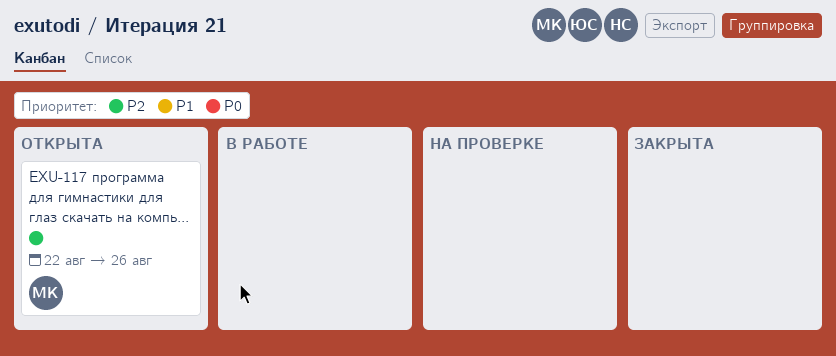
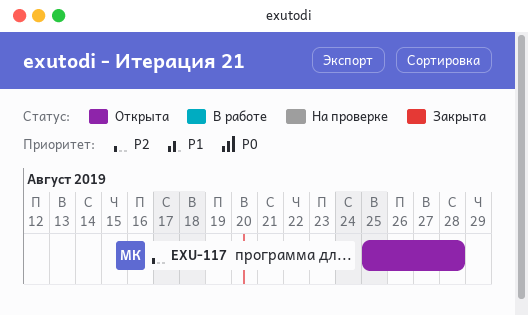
EXU-117, start: Aug 22 -> Aug 25
EXU-117, due: Aug 26 -> Aug 28

